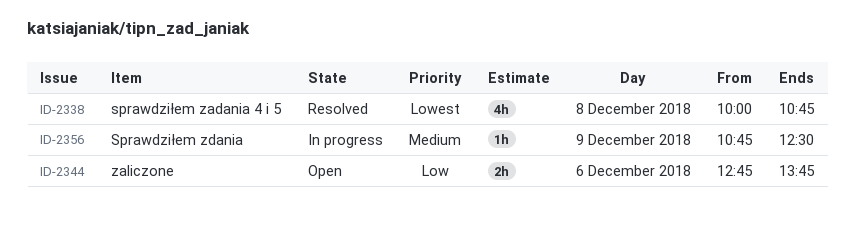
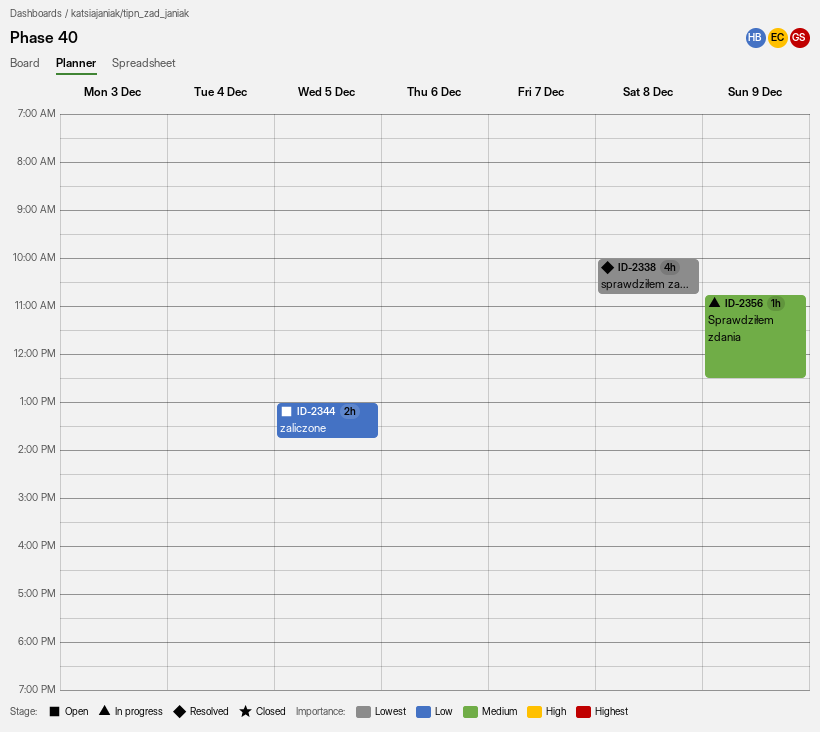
ID-2344, day: Dec 6 -> Dec 5
ID-2344, begins: 12:45 -> 13:00

